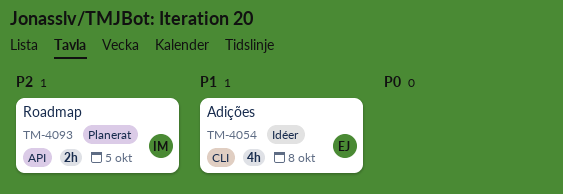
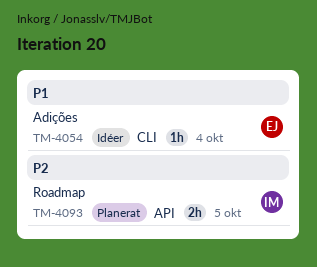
TM-4054, estimate: 4h -> 1h
TM-4054, due: Oct 8 -> Oct 4

